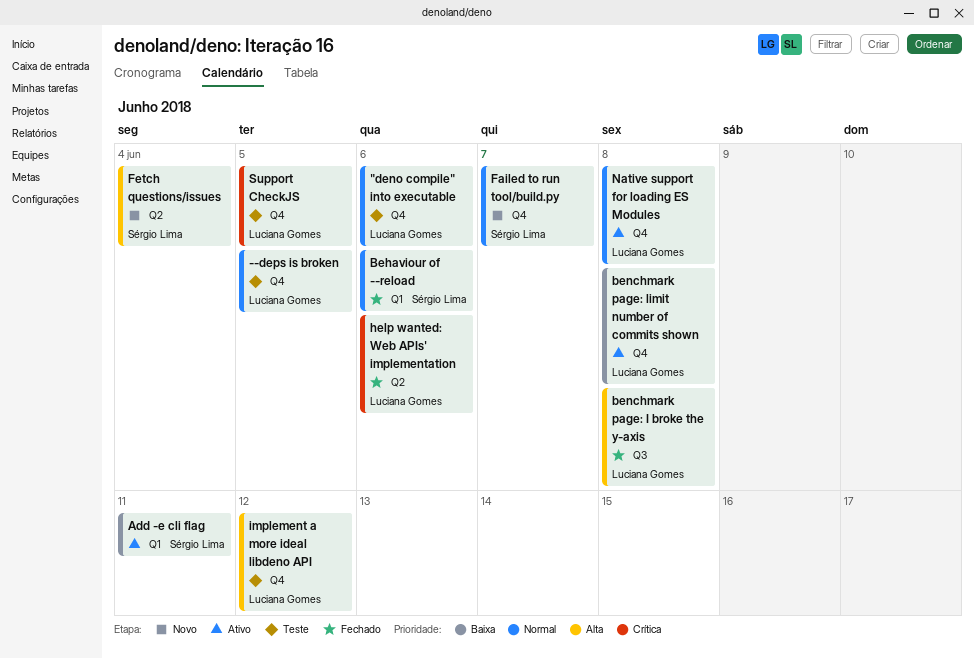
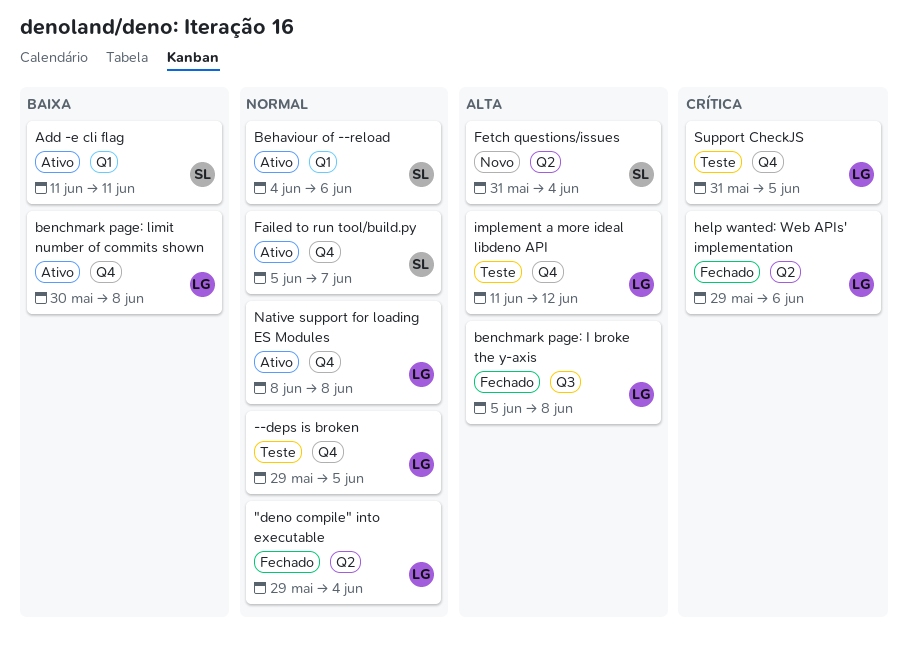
"deno compile" into executable, status: Teste -> Fechado
"deno compile" into executable, label: Q4 -> Q2
"deno compile" into executable, due: Jun 6 -> Jun 4
Behaviour of --reload, status: Fechado -> Ativo
Failed to run tool/build.py, status: Novo -> Ativo

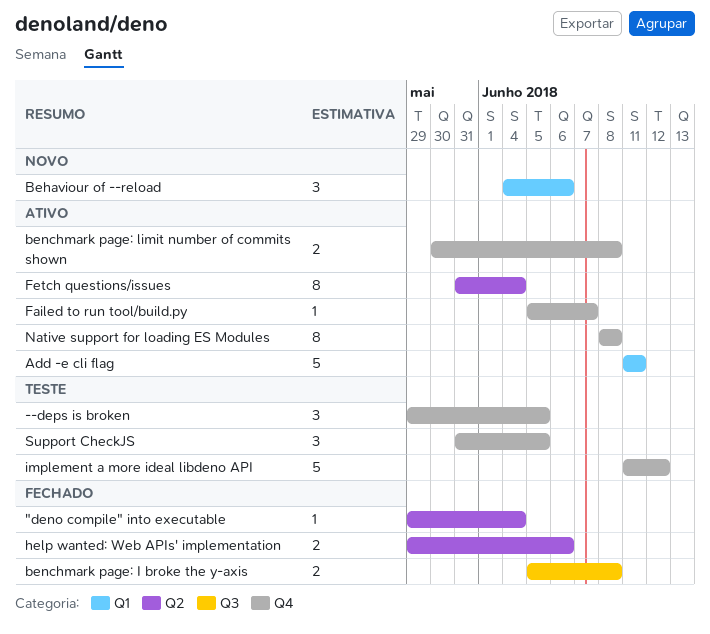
Behaviour of --reload, status: Ativo -> Novo
Fetch questions/issues, status: Novo -> Ativo

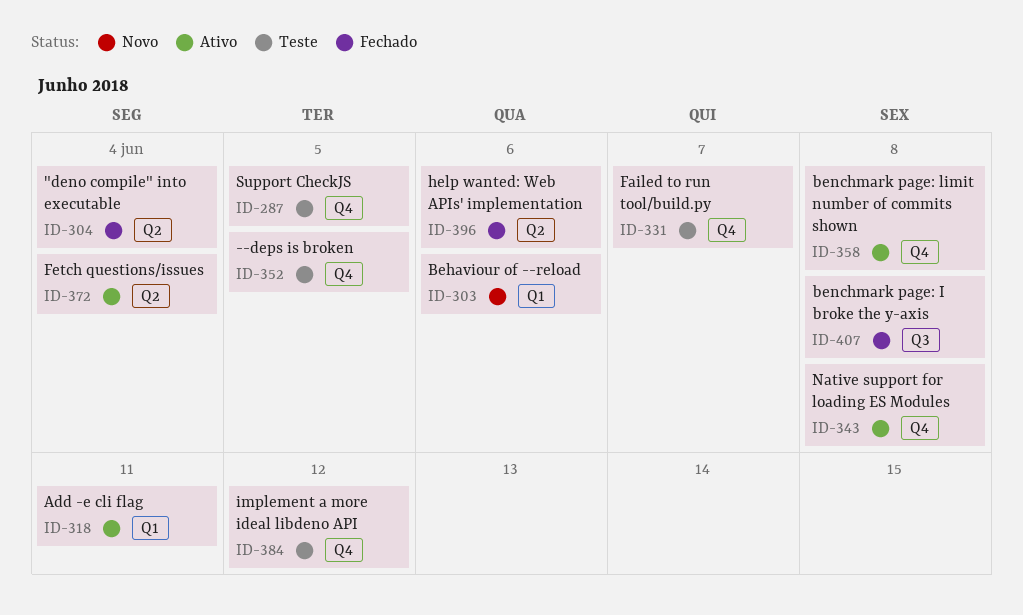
Failed to run tool/build.py, status: Ativo -> Teste

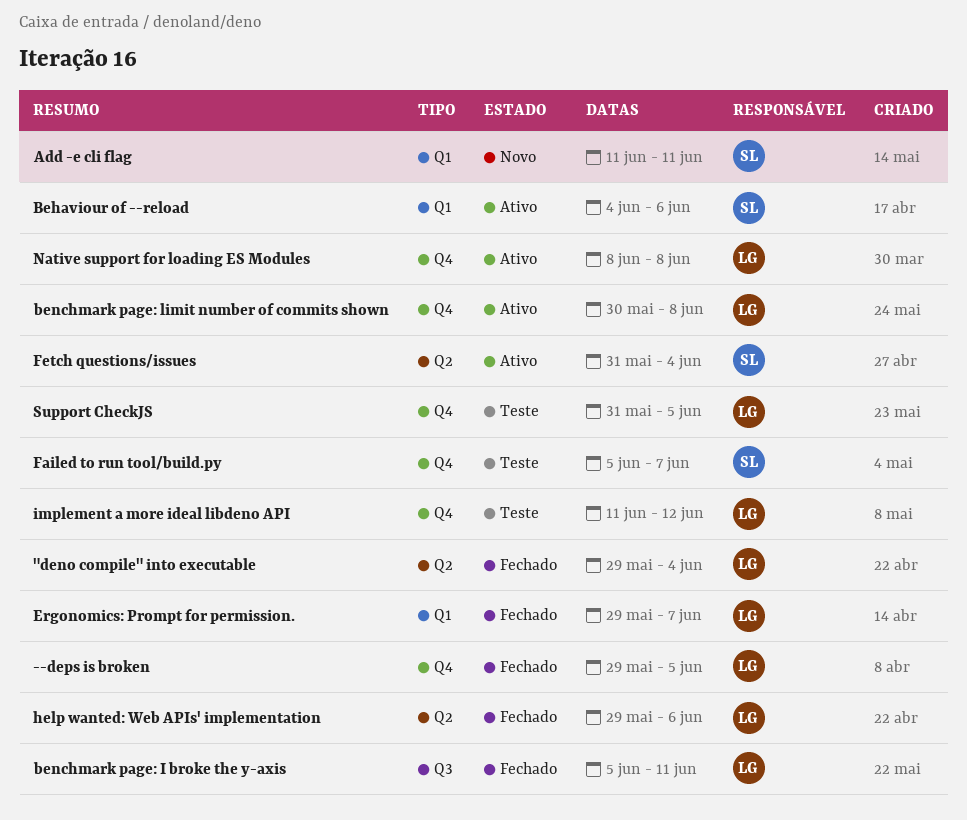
--deps is broken, status: Teste -> Fechado
Add -e cli flag, status: Ativo -> Novo
Behaviour of --reload, status: Novo -> Ativo
benchmark page: I broke the y-axis, due: Jun 8 -> Jun 11
Ergonomics: Prompt for permission.: none -> present

